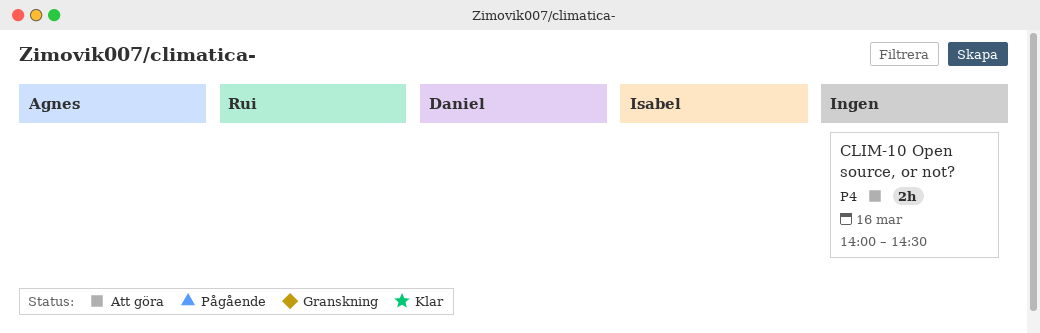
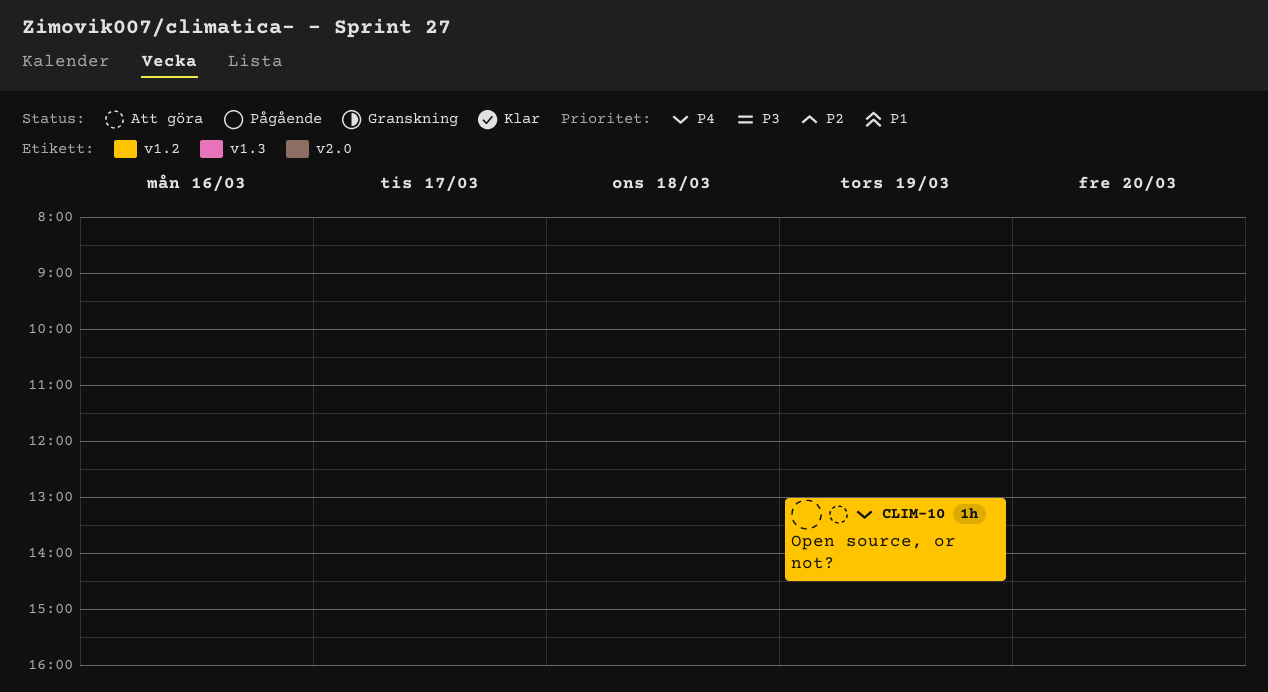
CLIM-10, estimate: 2h -> 1h
CLIM-10, day: Mar 16 -> Mar 19
CLIM-10, begins: 14:00 -> 13:00

